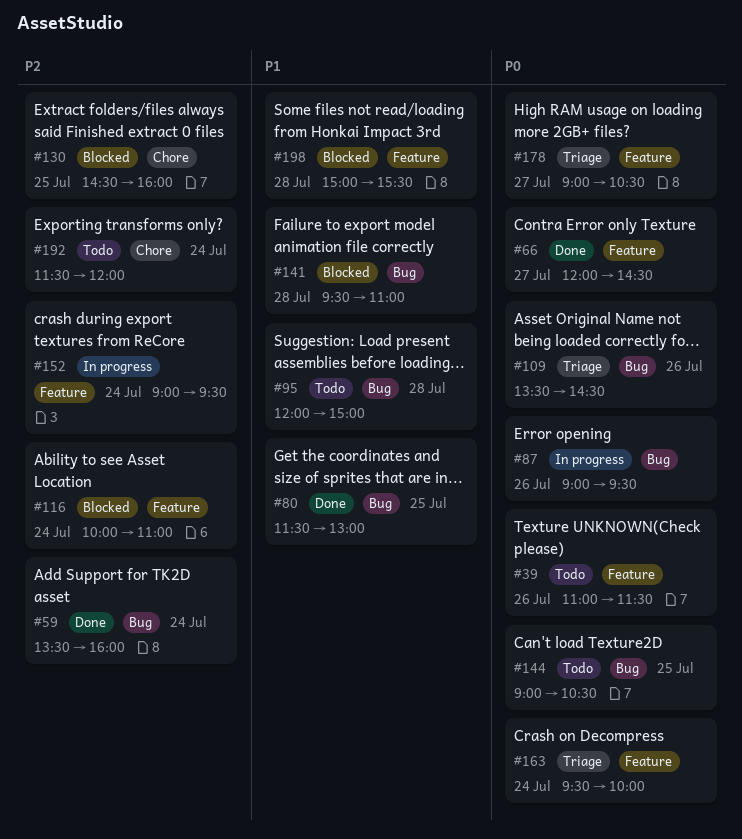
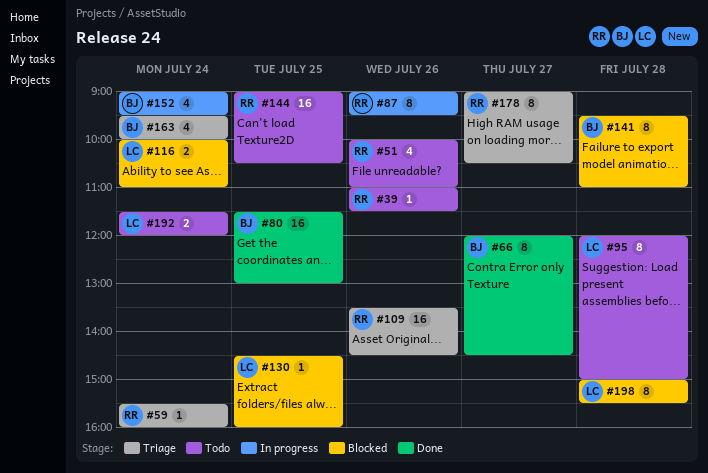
#51: none -> present
#59, status: Done -> Triage
#59, begins: 13:30 -> 15:30

